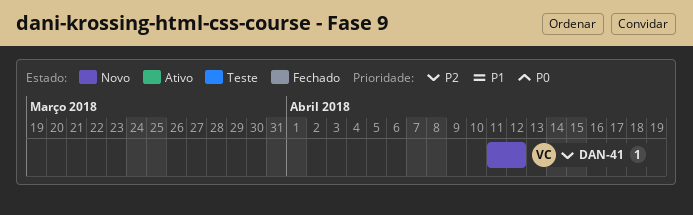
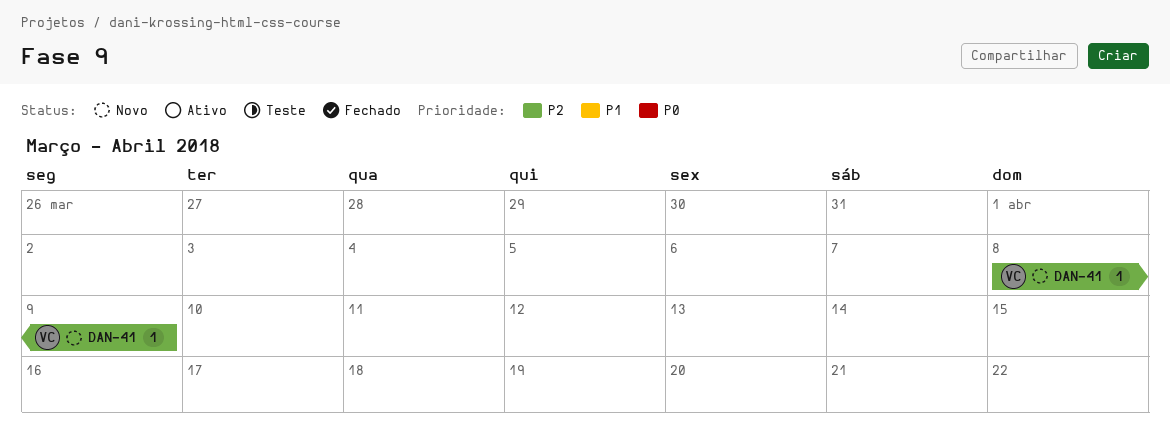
DAN-41, start: Apr 11 -> Apr 8
DAN-41, due: Apr 12 -> Apr 9

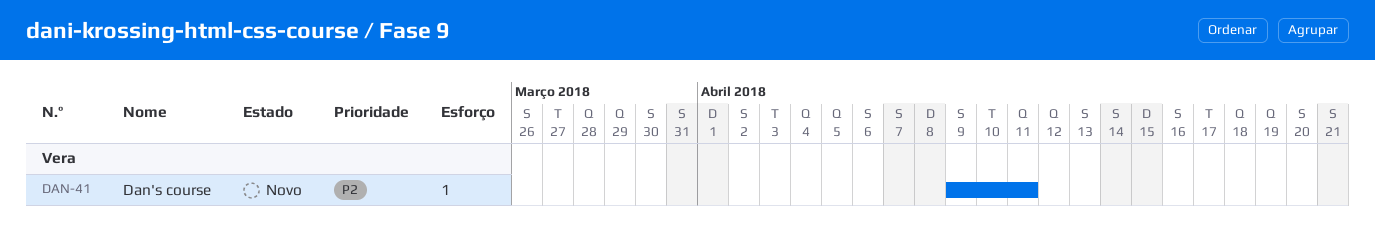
DAN-41, start: Apr 8 -> Apr 9
DAN-41, due: Apr 9 -> Apr 11

